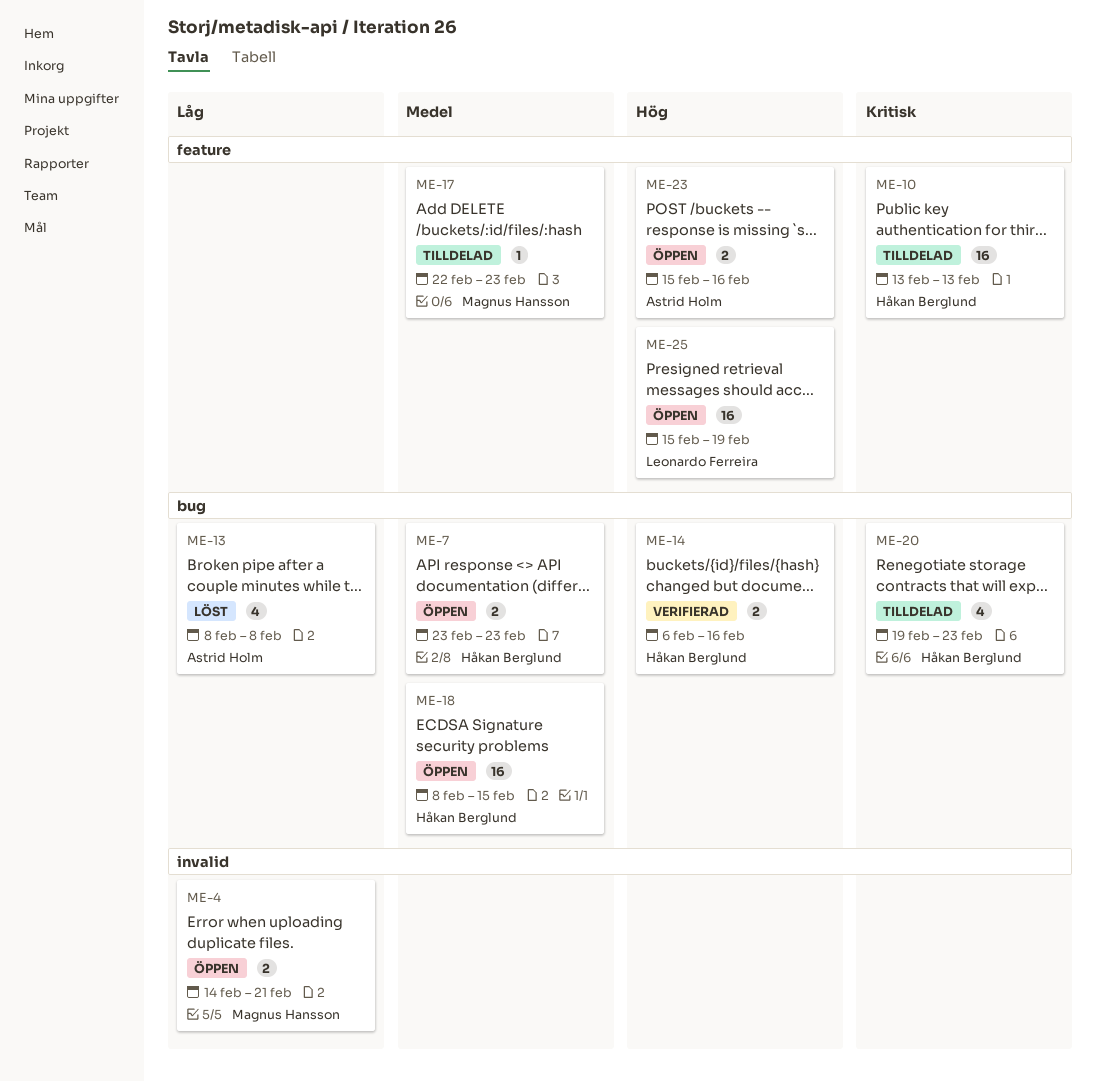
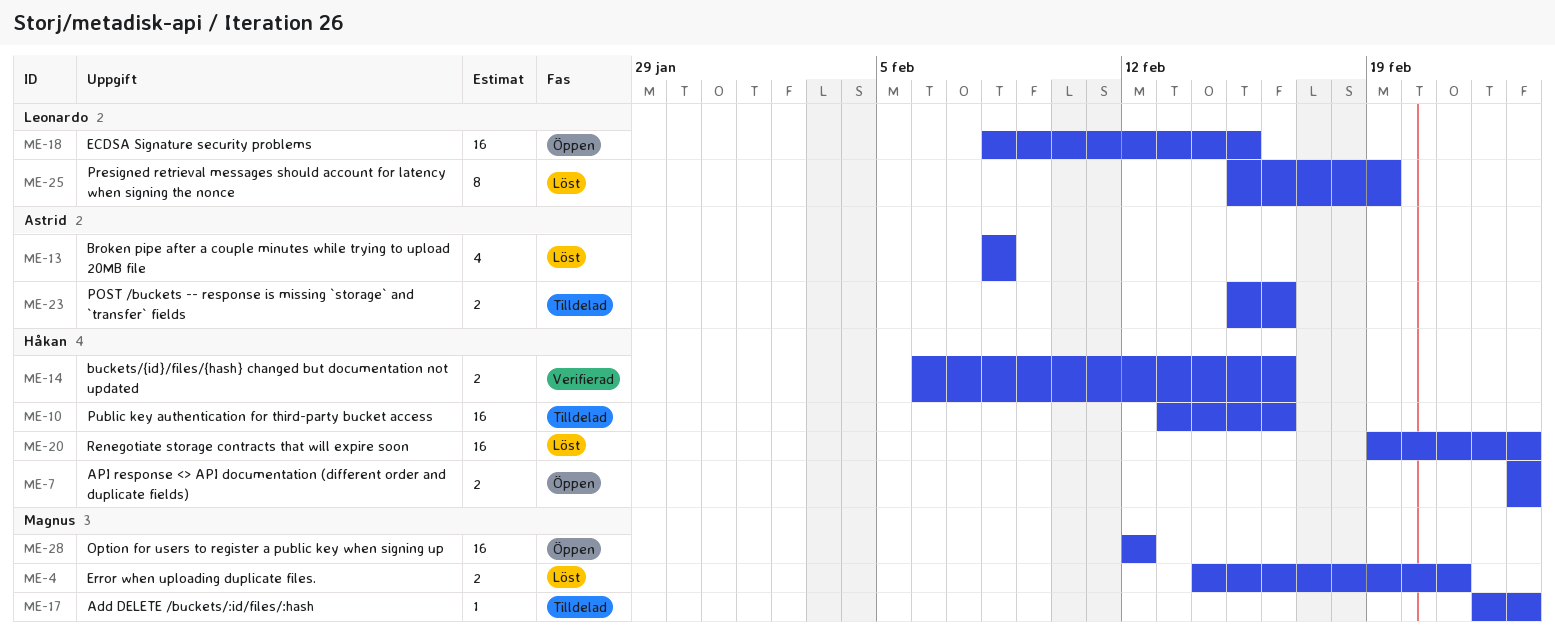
ME-4, status: Öppen -> Löst
ME-10, due: Feb 13 -> Feb 16
ME-18, owner: Håkan Berglund -> Leonardo Ferreira
ME-20, status: Tilldelad -> Löst
ME-20, estimate: 4 -> 16
ME-23, status: Öppen -> Tilldelad
ME-25, status: Öppen -> Löst
ME-25, estimate: 16 -> 8
ME-28: none -> present

